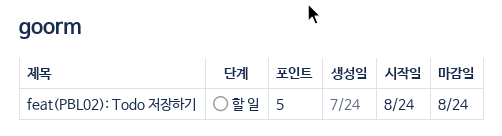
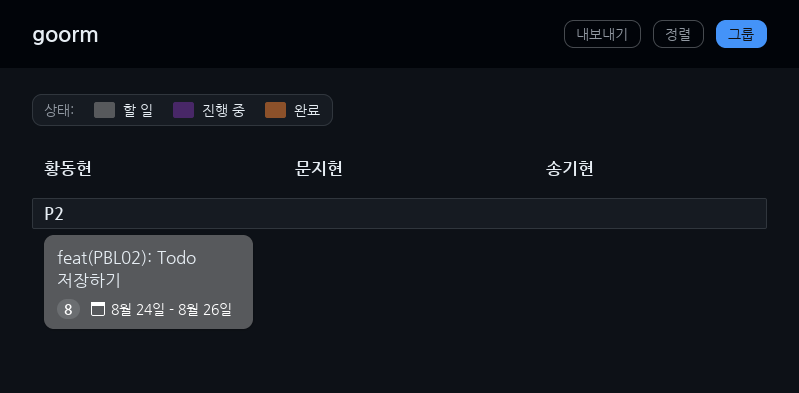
feat(PBL02): Todo 저장하기, estimate: 5 -> 8
feat(PBL02): Todo 저장하기, due: Aug 24 -> Aug 26

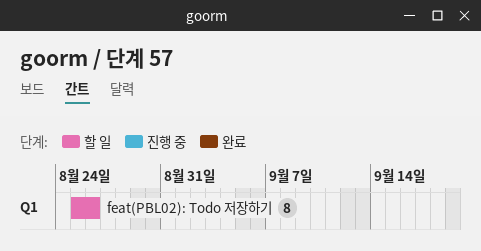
feat(PBL02): Todo 저장하기, start: Aug 24 -> Aug 25

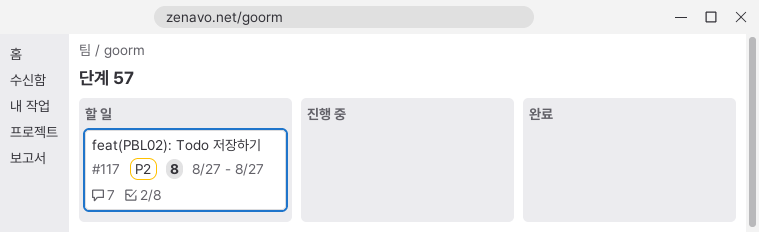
feat(PBL02): Todo 저장하기, start: Aug 25 -> Aug 27
feat(PBL02): Todo 저장하기, due: Aug 26 -> Aug 27

